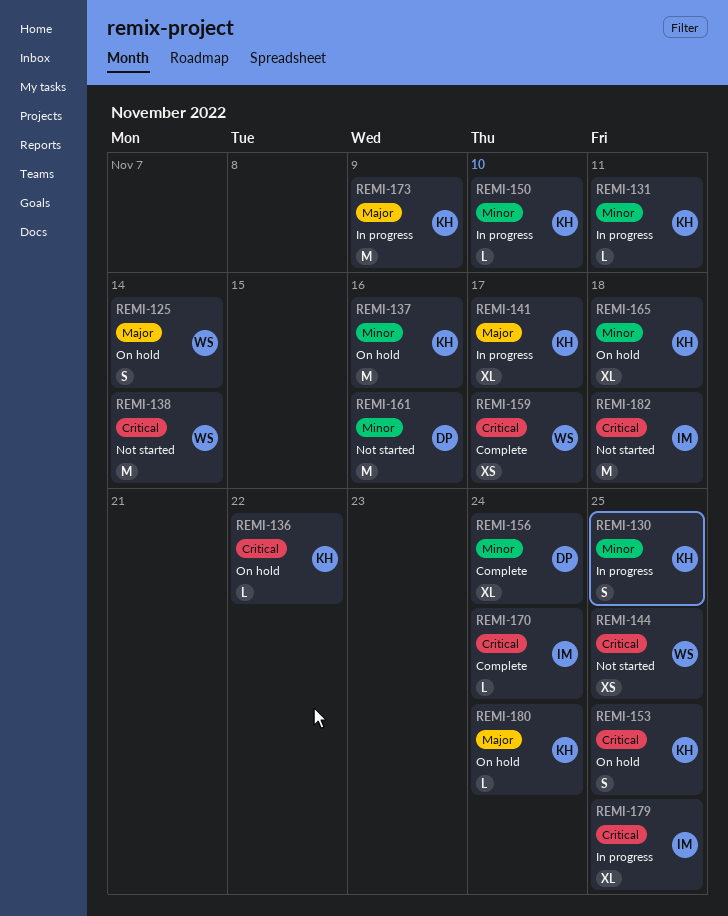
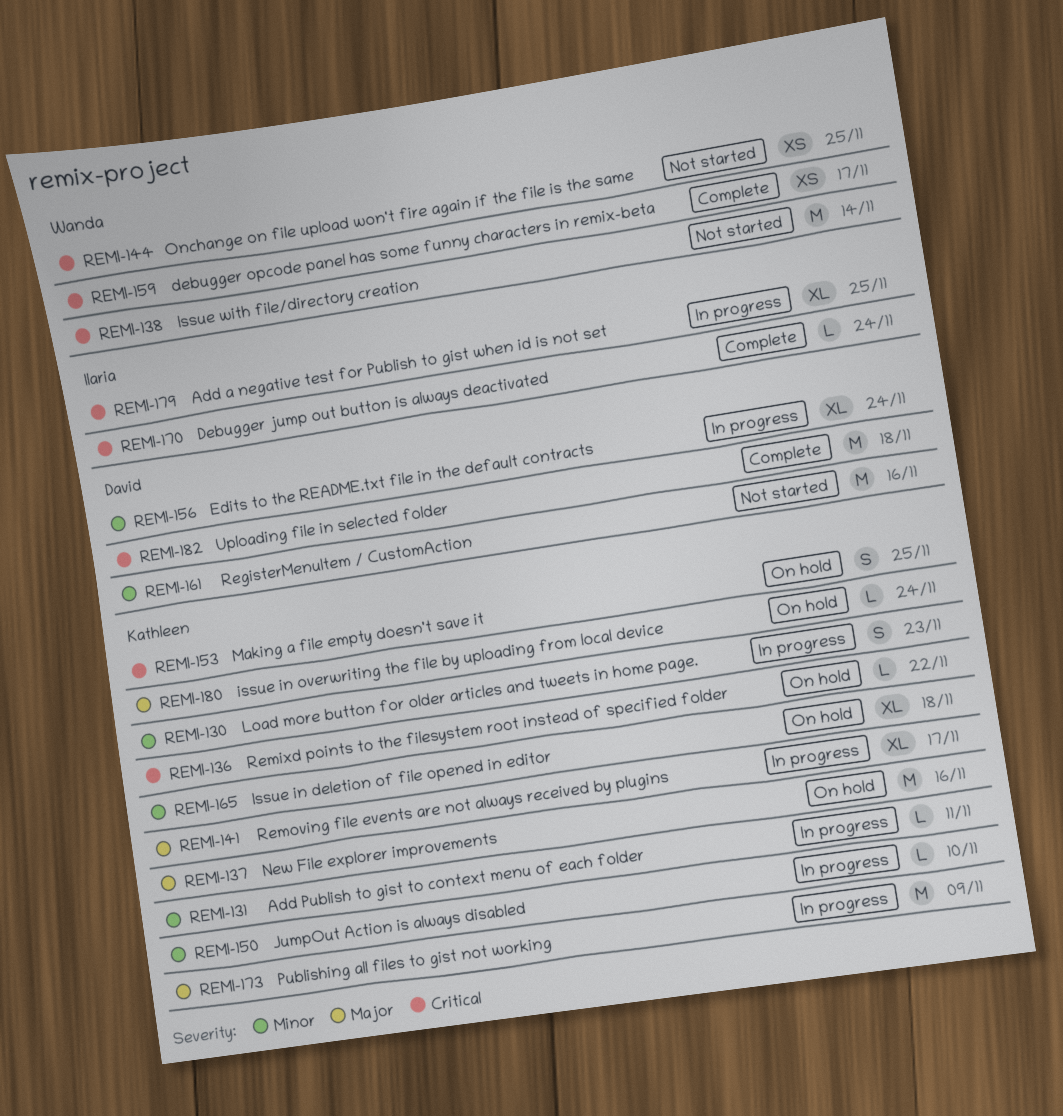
REMI-125: present -> none
REMI-130, due: Nov 25 -> Nov 23
REMI-137, priority: Minor -> Major
REMI-156, status: Complete -> In progress
REMI-182, status: Not started -> Complete
REMI-182, owner: Ilaria -> David

